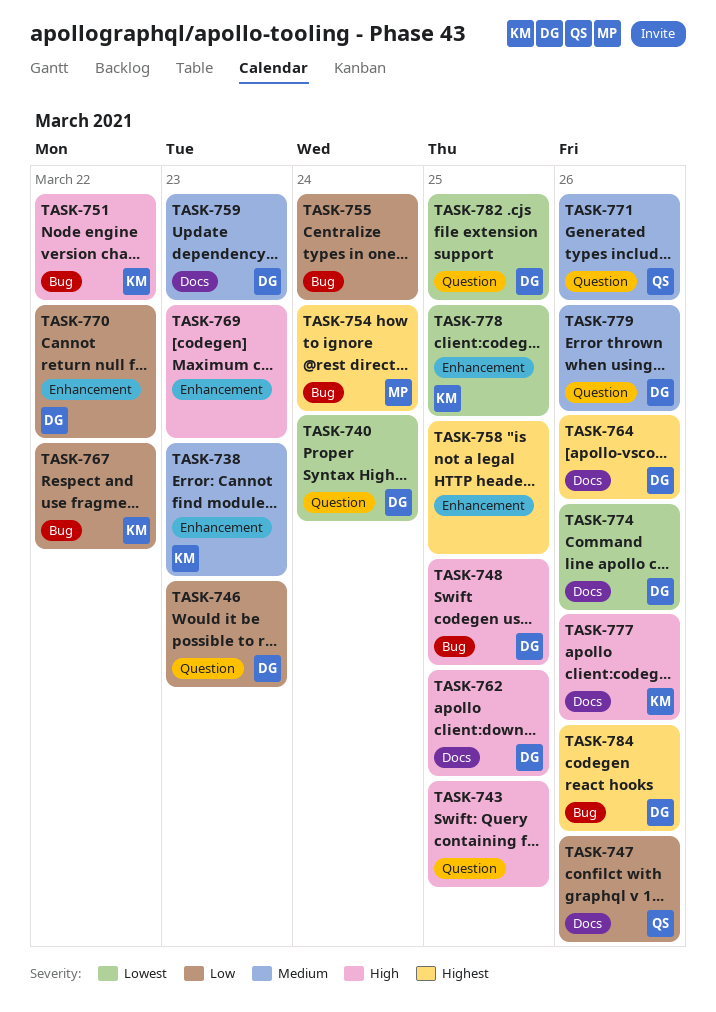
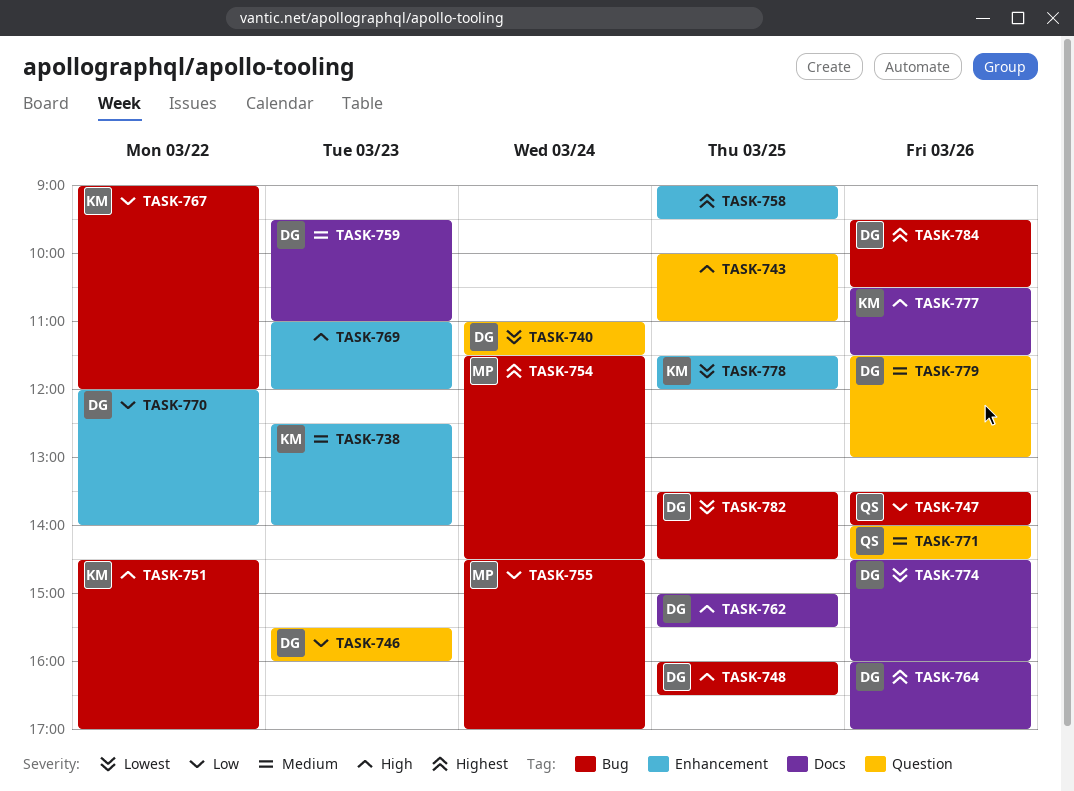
TASK-747, label: Docs -> Bug
TASK-755, owner: none -> MP
TASK-782, label: Question -> Bug

